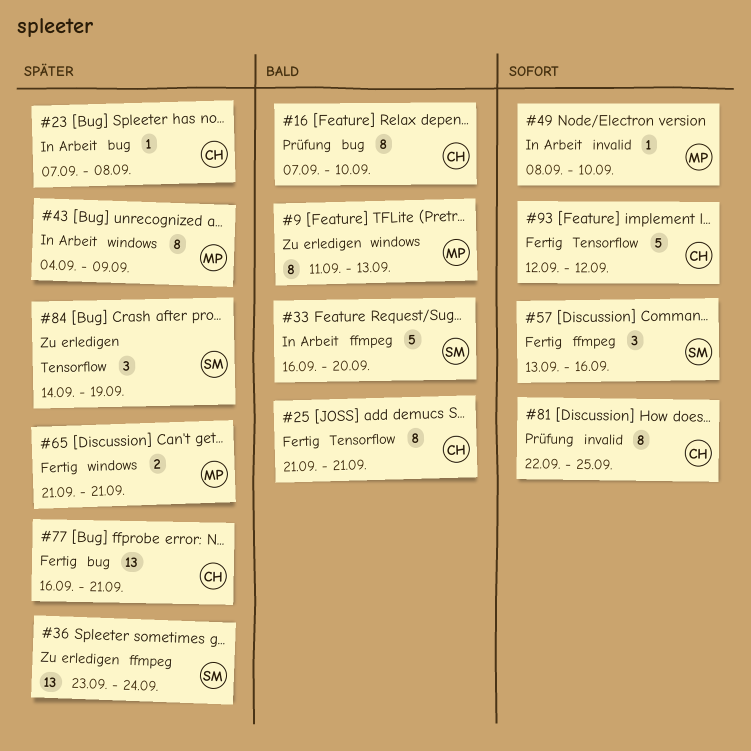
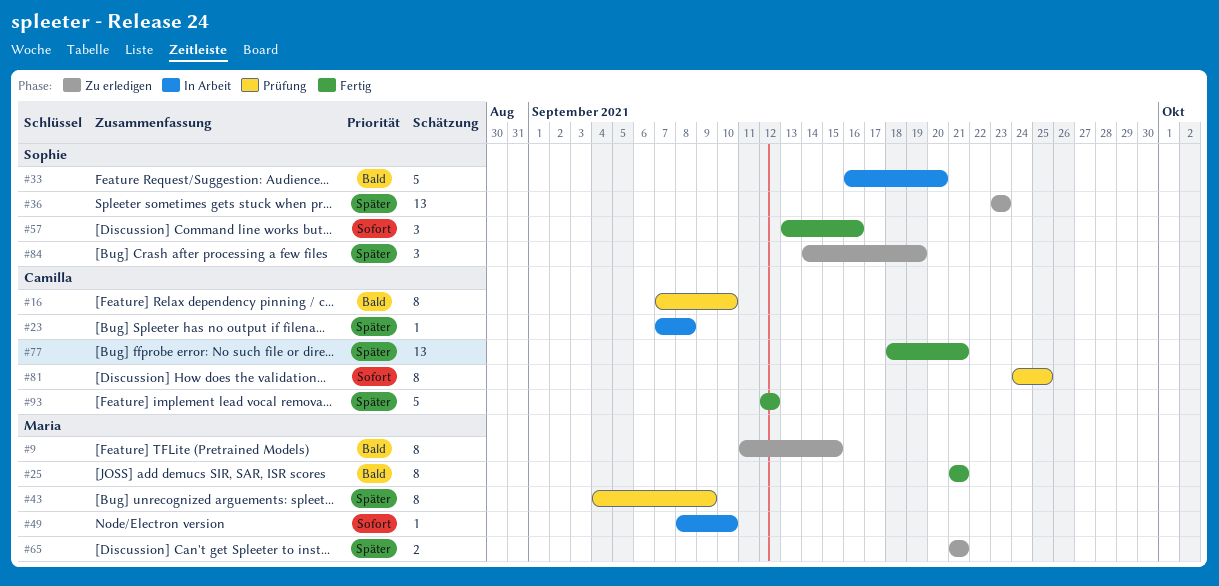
#9, due: Sep 13 -> Sep 15
#25, owner: Camilla -> Maria
#36, due: Sep 24 -> Sep 23
#43, status: In Arbeit -> Prüfung
#65, status: Fertig -> Zu erledigen
#77, start: Sep 16 -> Sep 18
#81, start: Sep 22 -> Sep 24
#93, priority: Sofort -> Später

